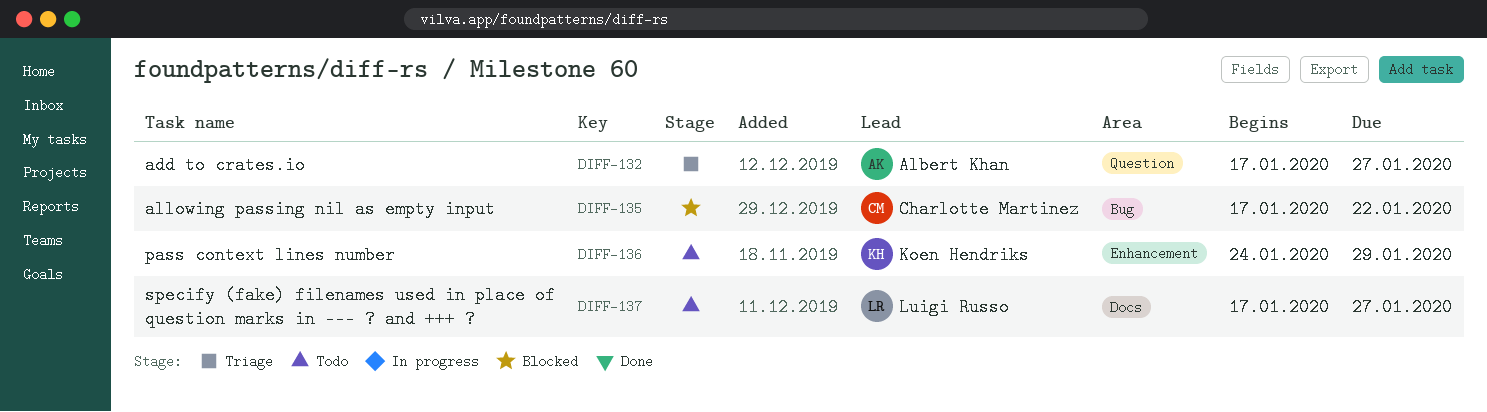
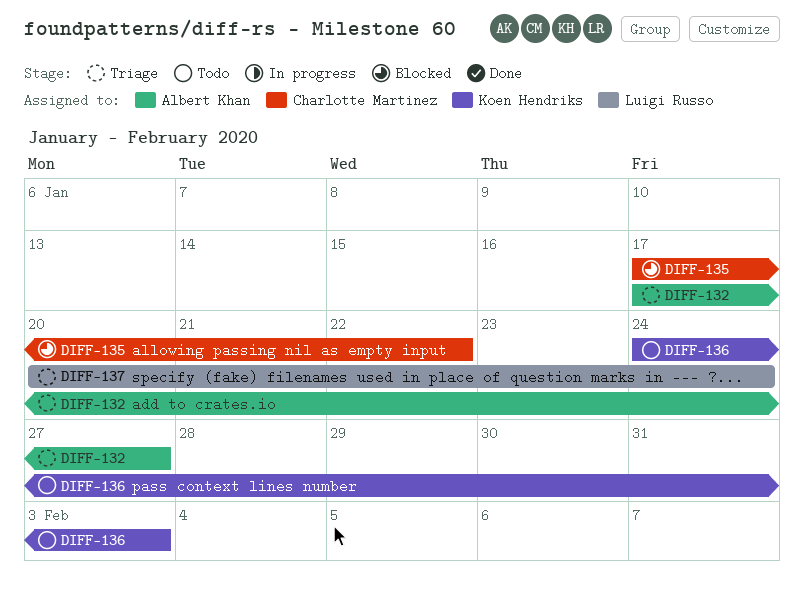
DIFF-136, due: Jan 29 -> Feb 3
DIFF-137, status: Todo -> Triage
DIFF-137, start: Jan 17 -> Jan 20
DIFF-137, due: Jan 27 -> Jan 24

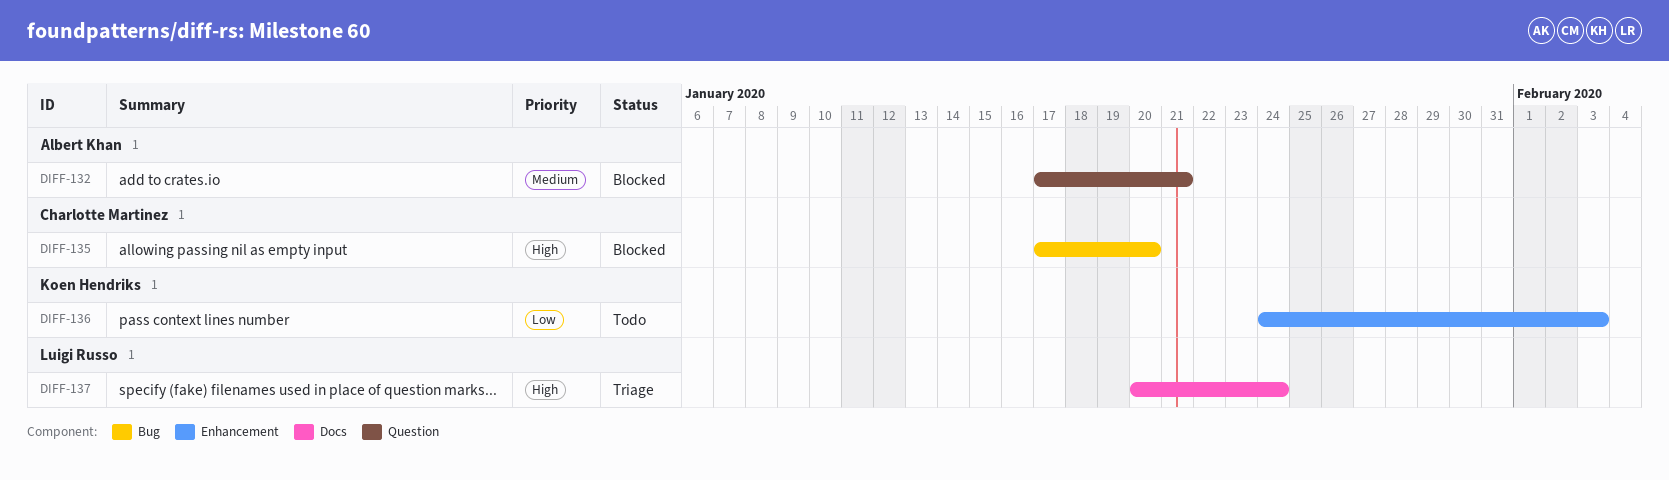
DIFF-132, status: Triage -> Blocked
DIFF-132, due: Jan 27 -> Jan 21
DIFF-135, due: Jan 22 -> Jan 20

